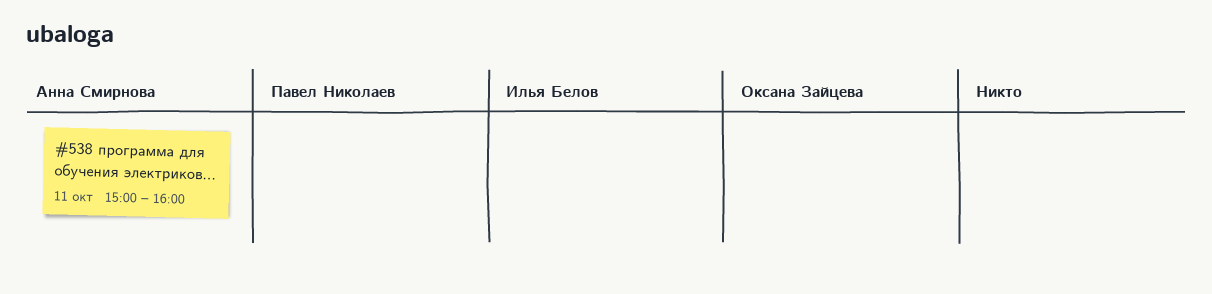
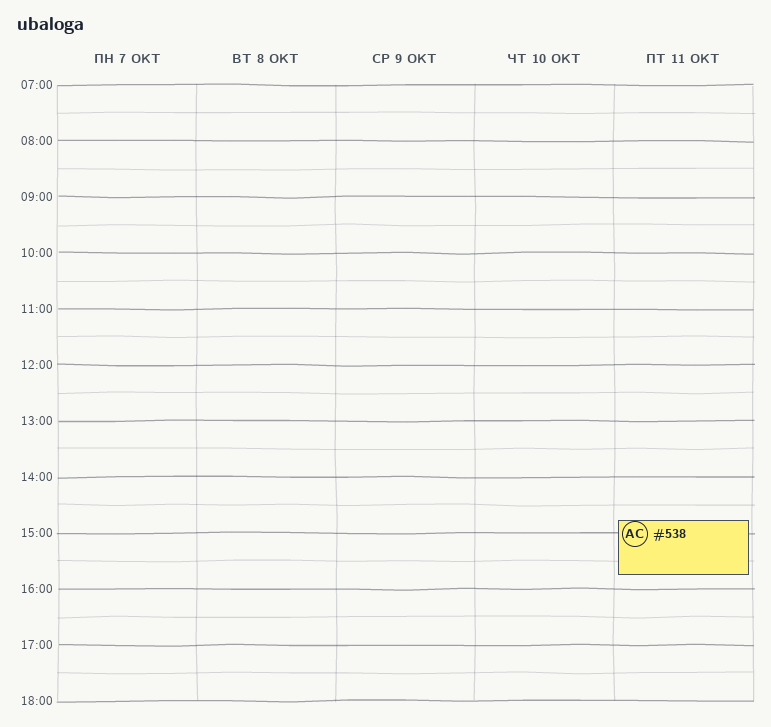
#538, begins: 15:00 -> 14:45
#538, ends: 16:00 -> 15:45

